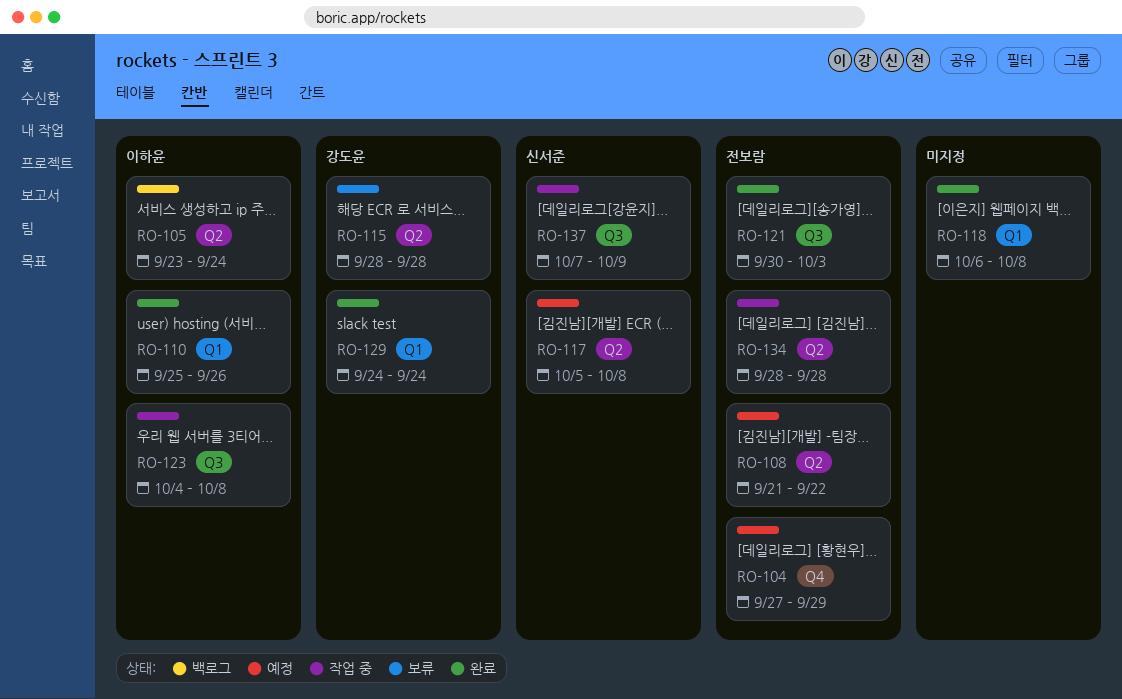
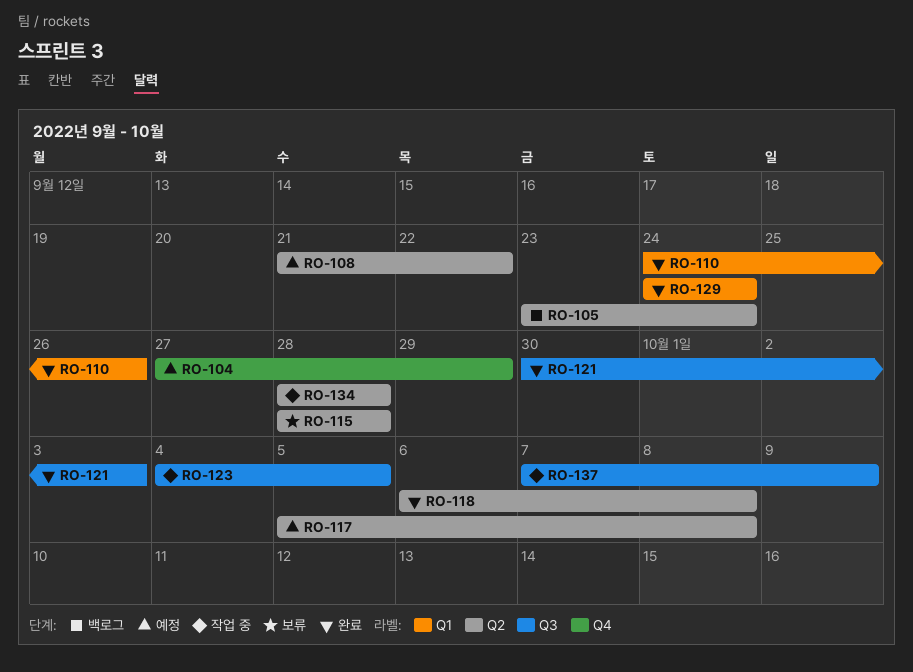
RO-110, start: Sep 25 -> Sep 24
RO-118, label: Q1 -> Q2
RO-123, due: Oct 8 -> Oct 5

